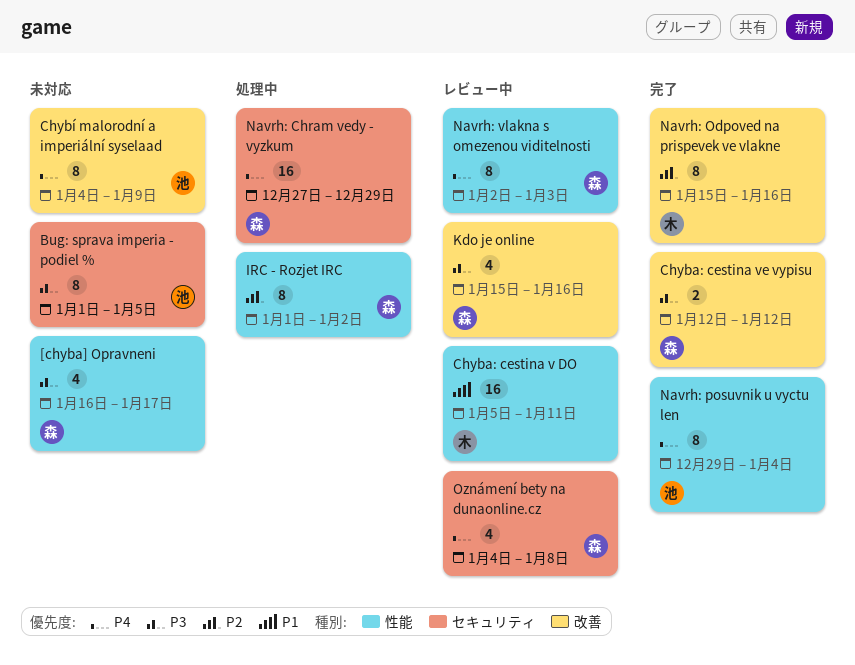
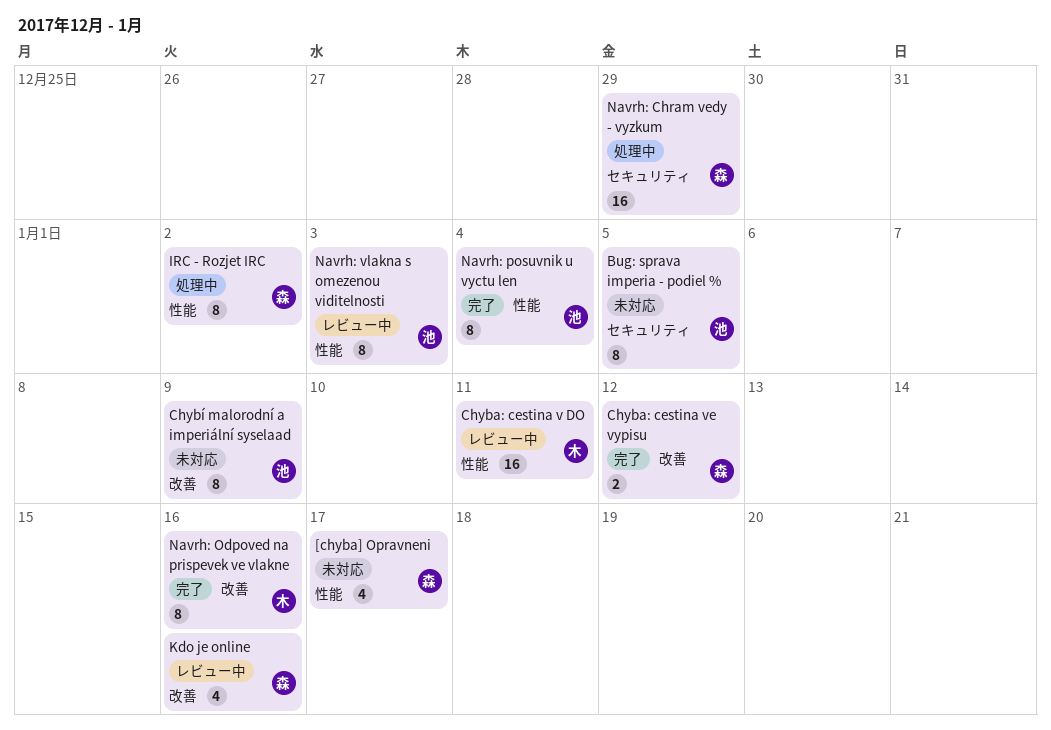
Navrh: vlakna s omezenou viditelnosti, owner: 森 -> 池
Oznámení bety na dunaonline.cz: present -> none

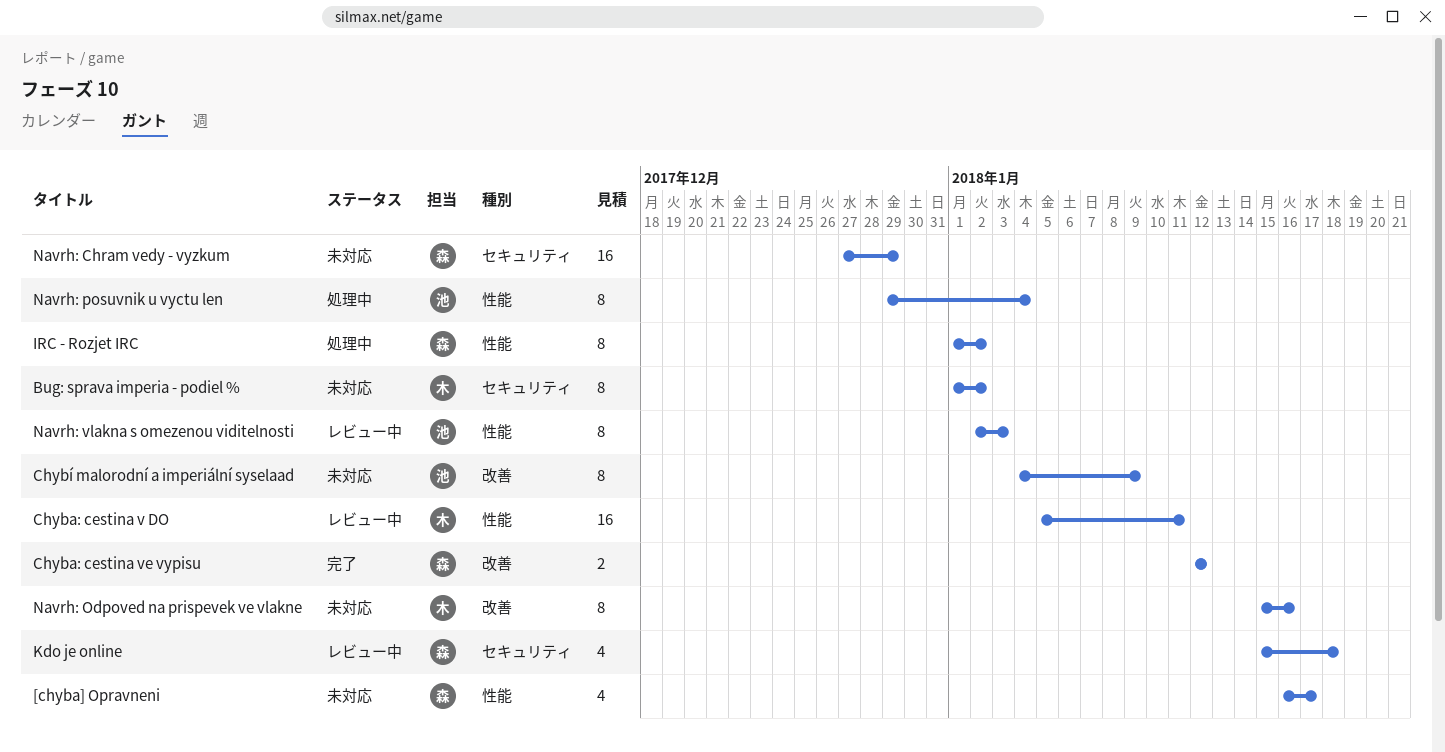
Bug: sprava imperia - podiel %, owner: 池 -> 木
Bug: sprava imperia - podiel %, due: Jan 5 -> Jan 2
Kdo je online, label: 改善 -> セキュリティ
Kdo je online, due: Jan 16 -> Jan 18
Navrh: Chram vedy - vyzkum, status: 処理中 -> 未対応
Navrh: Odpoved na prispevek ve vlakne, status: 完了 -> 未対応
Navrh: posuvnik u vyctu len, status: 完了 -> 処理中

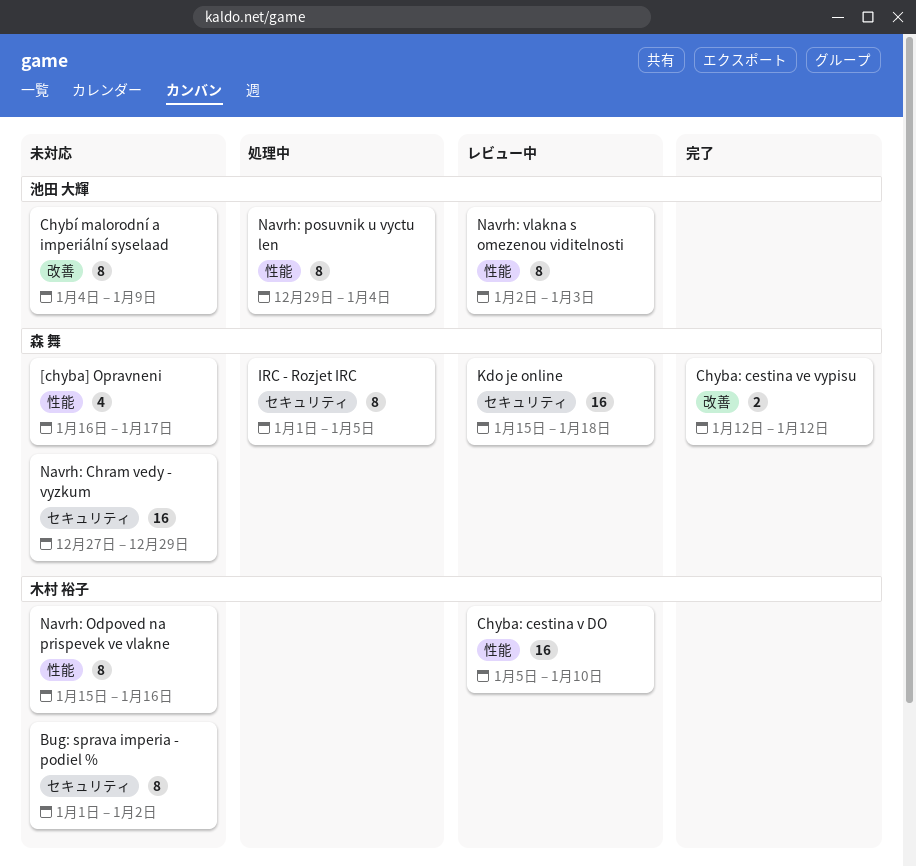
Chyba: cestina v DO, due: Jan 11 -> Jan 10
IRC - Rozjet IRC, label: 性能 -> セキュリティ
IRC - Rozjet IRC, due: Jan 2 -> Jan 5
Kdo je online, estimate: 4 -> 16
Navrh: Odpoved na prispevek ve vlakne, label: 改善 -> 性能

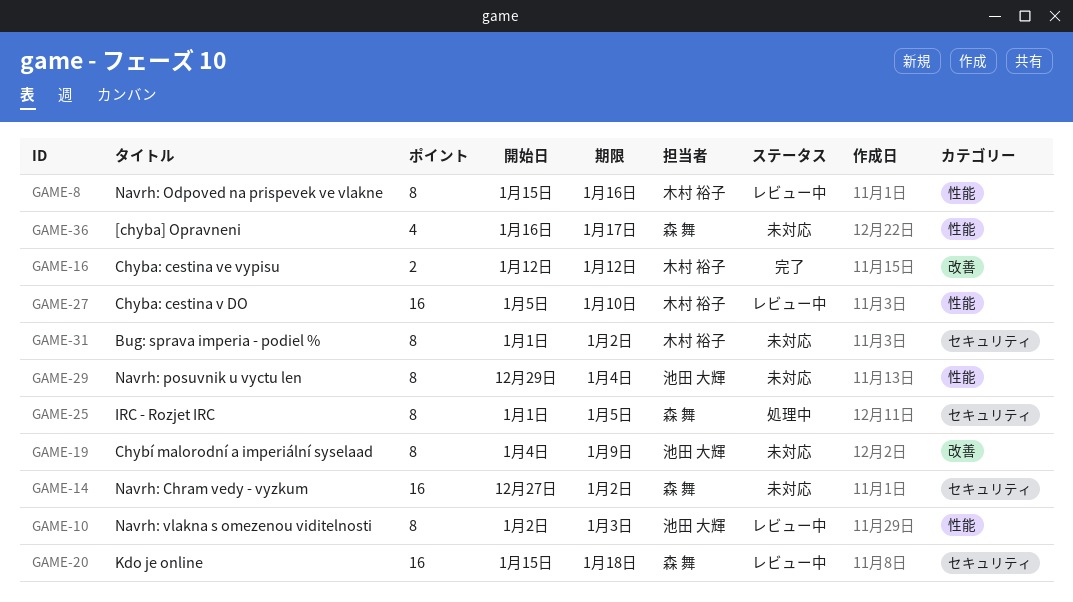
Chyba: cestina ve vypisu, owner: 森 舞 -> 木村 裕子
Navrh: Chram vedy - vyzkum, due: Dec 29 -> Jan 2
Navrh: Odpoved na prispevek ve vlakne, status: 未対応 -> レビュー中
Navrh: posuvnik u vyctu len, status: 処理中 -> 未対応

